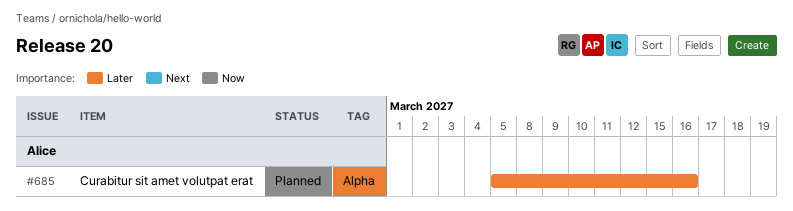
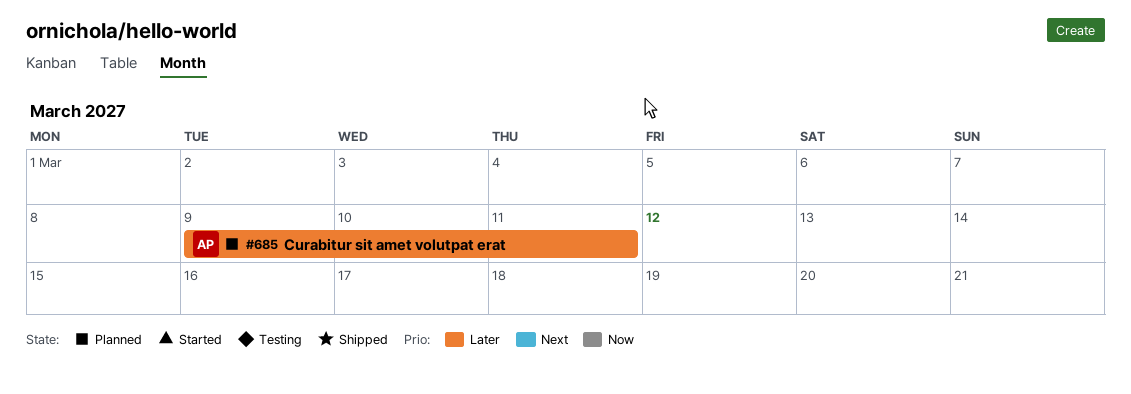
#685, start: Mar 5 -> Mar 9
#685, due: Mar 16 -> Mar 11

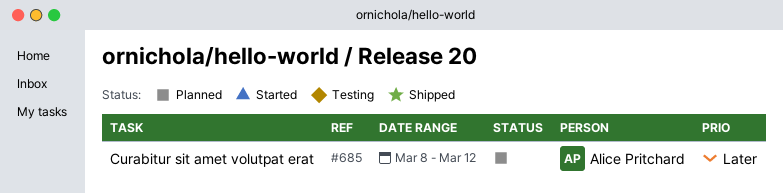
#685, start: Mar 9 -> Mar 8
#685, due: Mar 11 -> Mar 12

